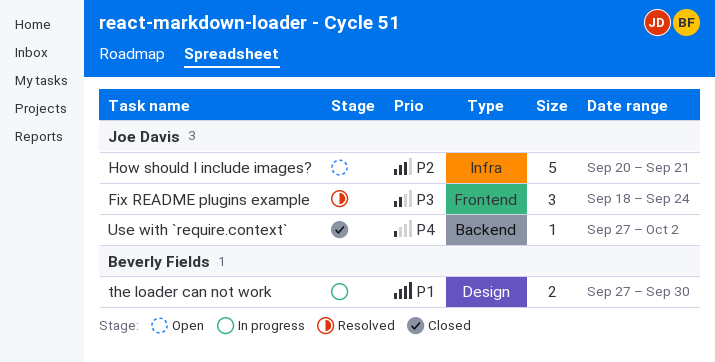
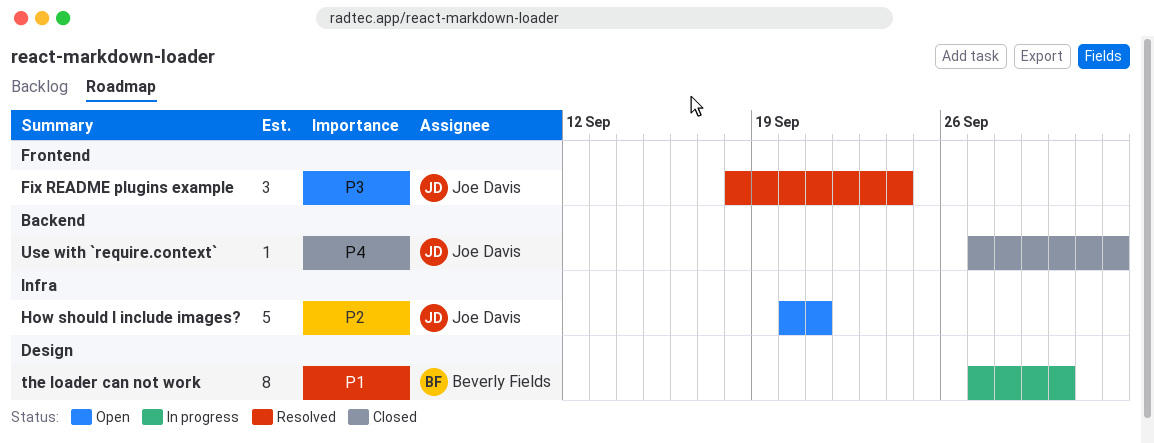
the loader can not work, estimate: 2 -> 8

